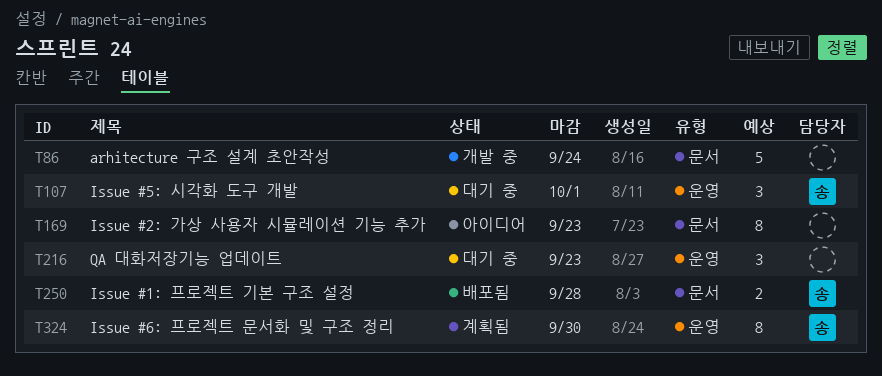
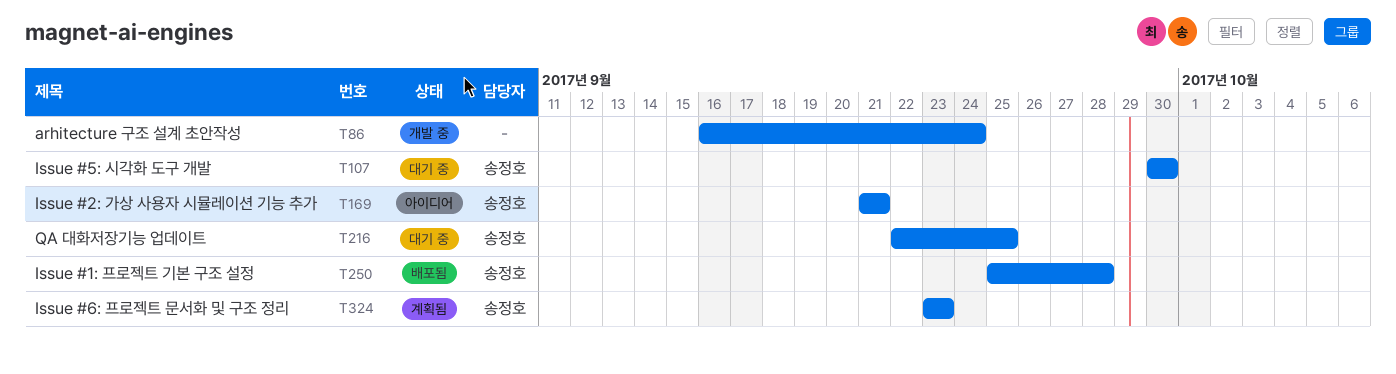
T107, due: Oct 1 -> Sep 30
T169, owner: none -> 송정호
T169, due: Sep 23 -> Sep 21
T216, owner: none -> 송정호
T216, due: Sep 23 -> Sep 25
T324, due: Sep 30 -> Sep 23

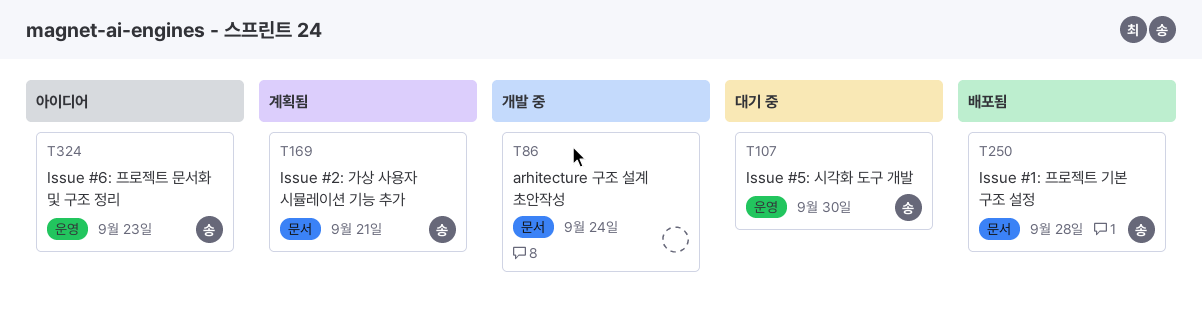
T169, status: 아이디어 -> 계획됨
T216: present -> none
T324, status: 계획됨 -> 아이디어

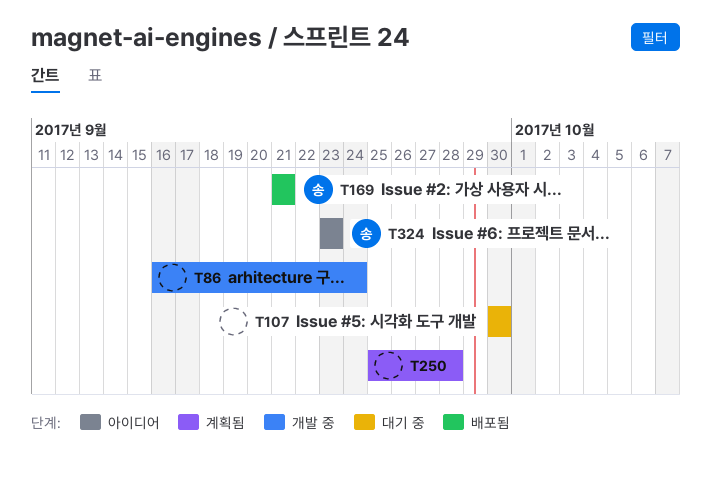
T107, owner: 송 -> none
T169, status: 계획됨 -> 배포됨
T250, status: 배포됨 -> 계획됨
T250, owner: 송 -> none

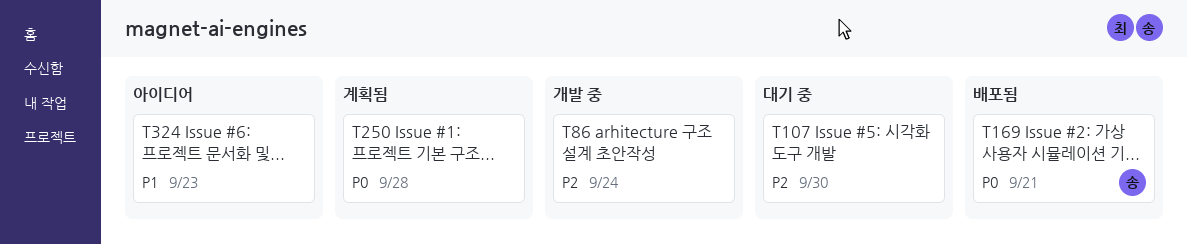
T324, owner: 송 -> none

